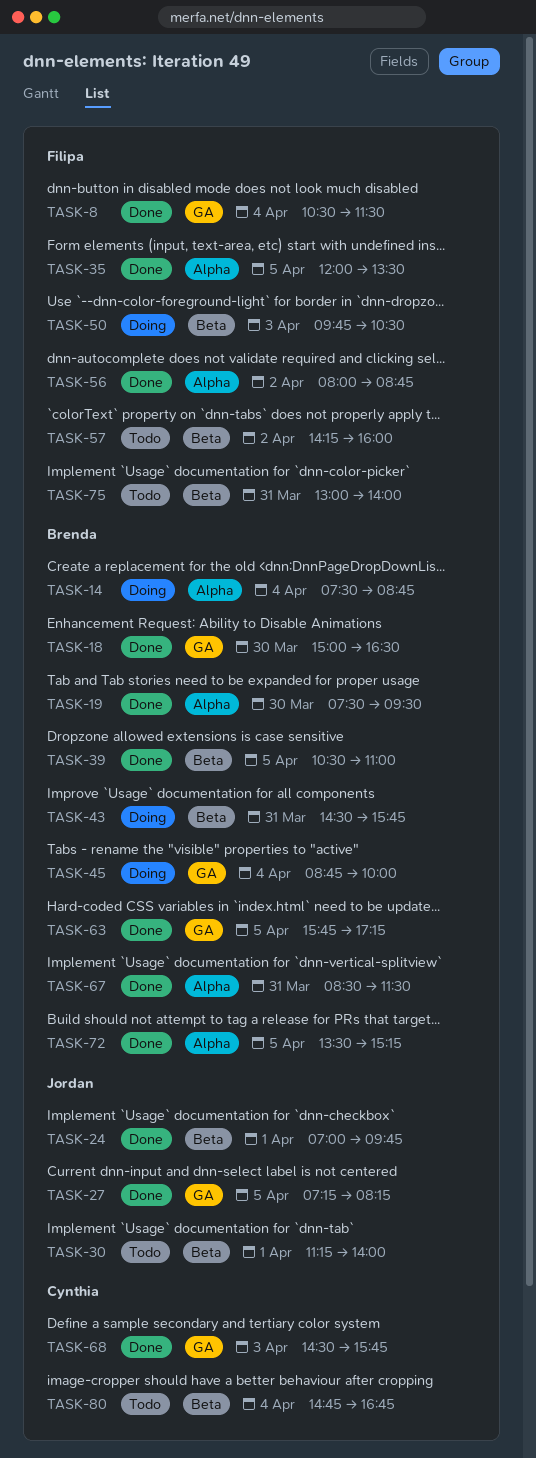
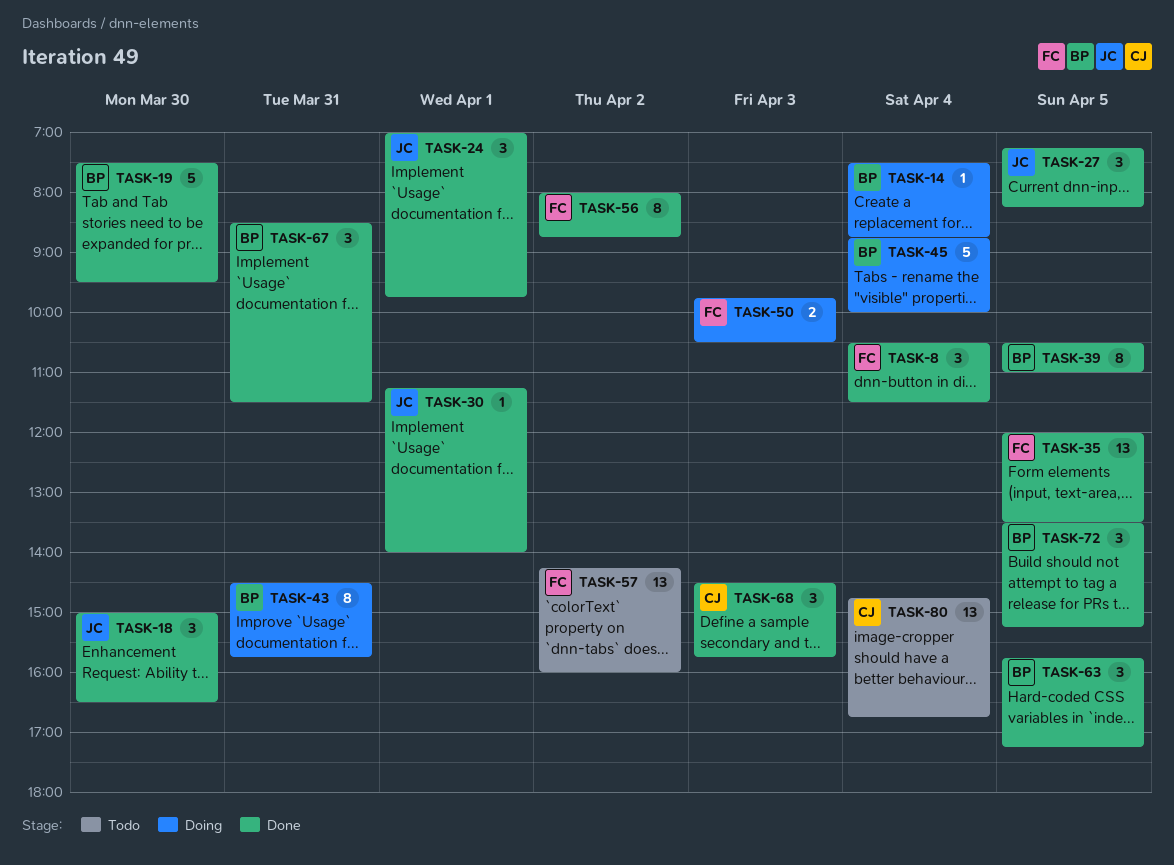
TASK-18, owner: Brenda -> Jordan
TASK-30, status: Todo -> Done
TASK-75: present -> none

